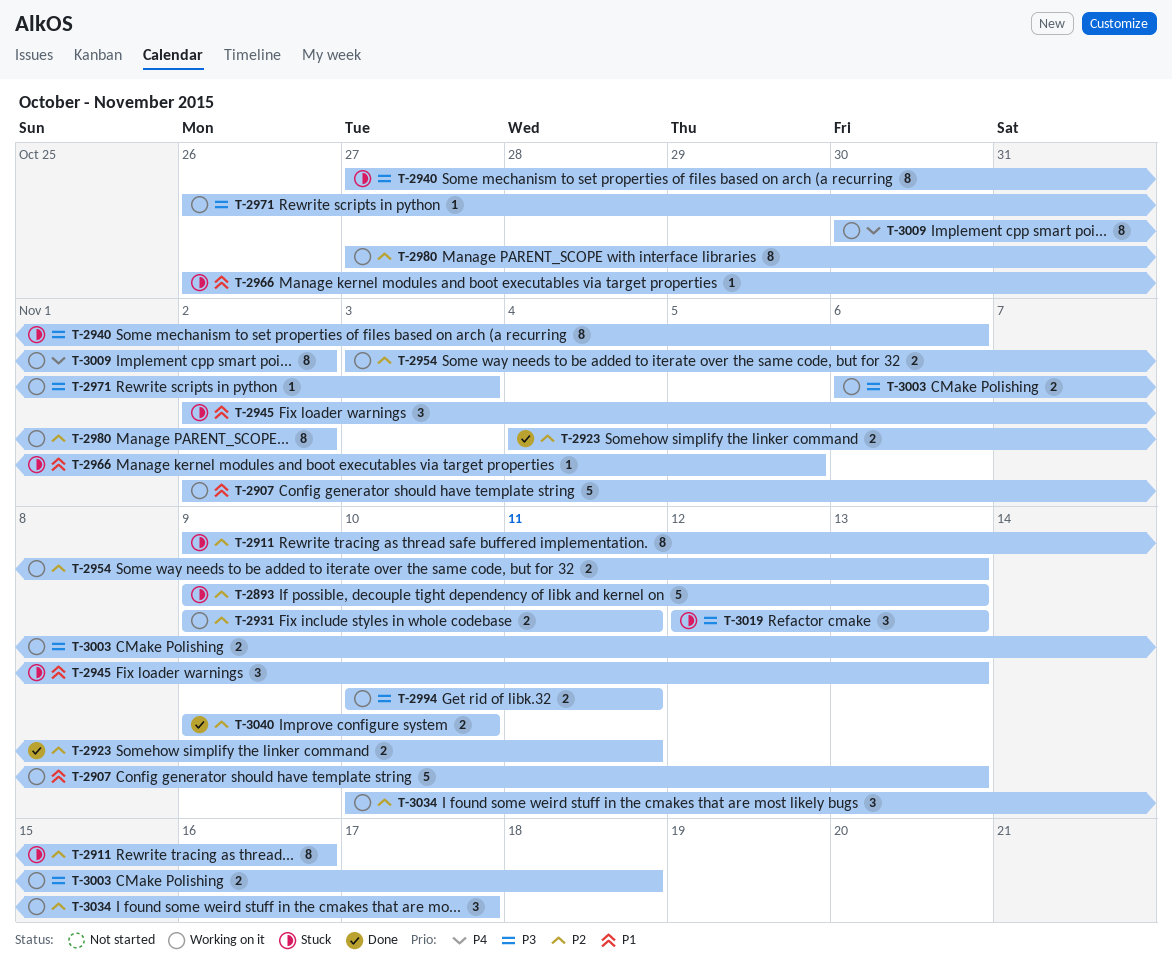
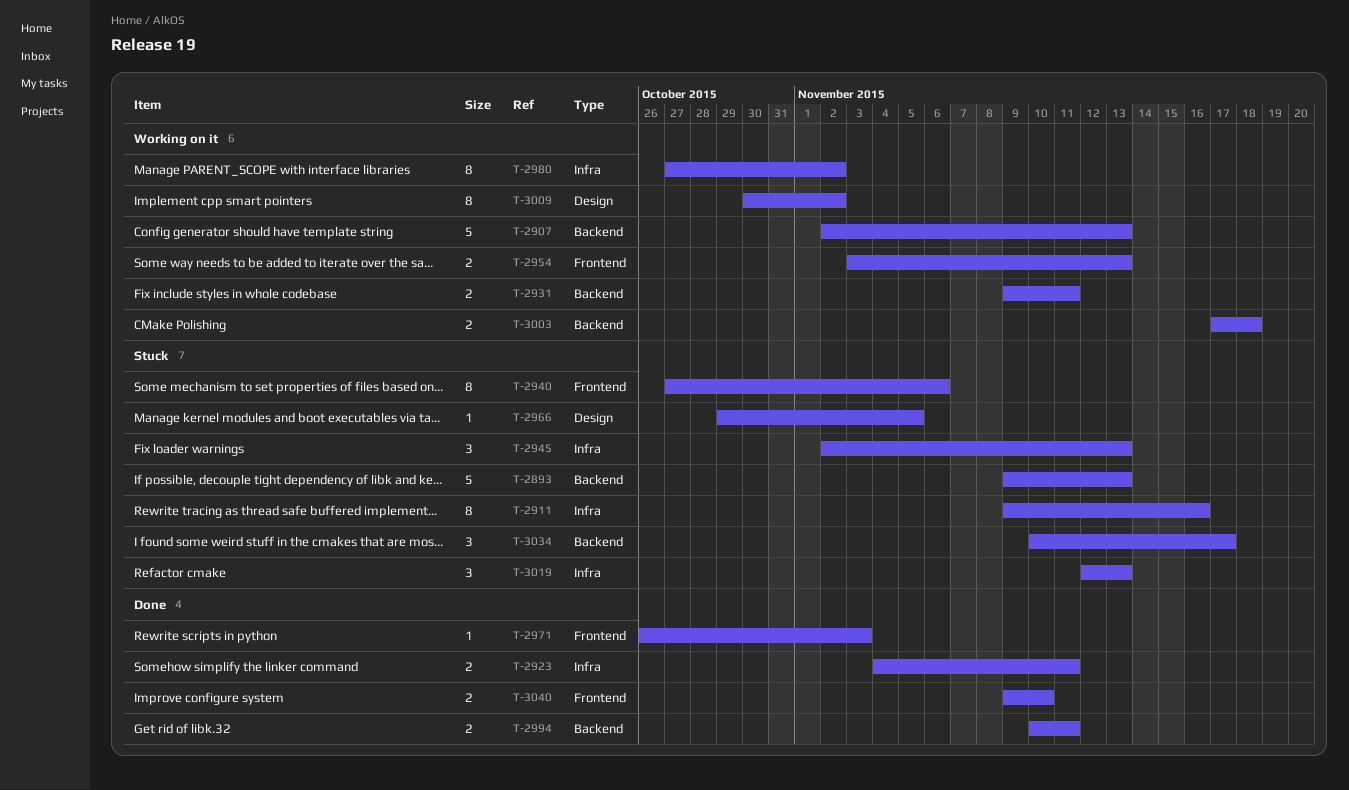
T-2966, start: Oct 26 -> Oct 29
T-2971, status: Working on it -> Done
T-2994, status: Working on it -> Done
T-3003, start: Nov 6 -> Nov 17
T-3034, status: Working on it -> Stuck

